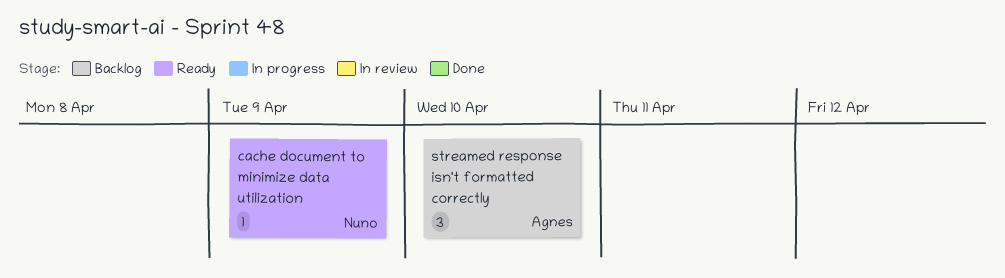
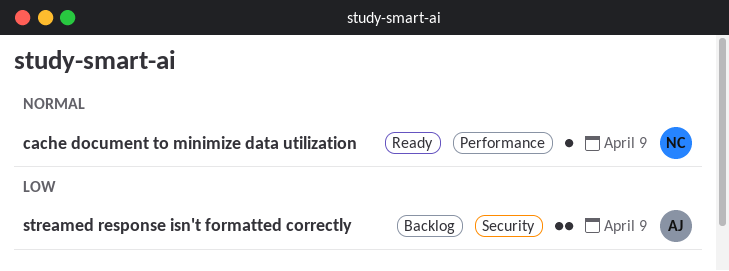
streamed response isn't formatted correctly, estimate: 3 -> 2
streamed response isn't formatted correctly, due: Apr 10 -> Apr 9

